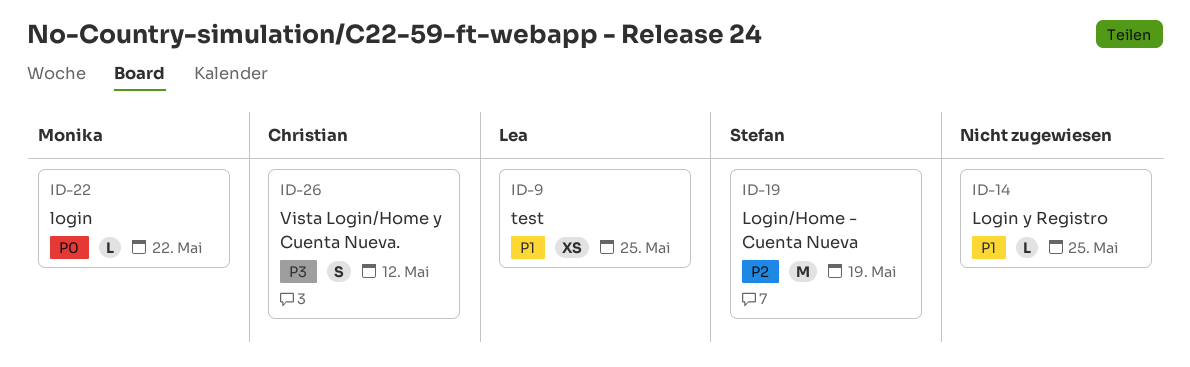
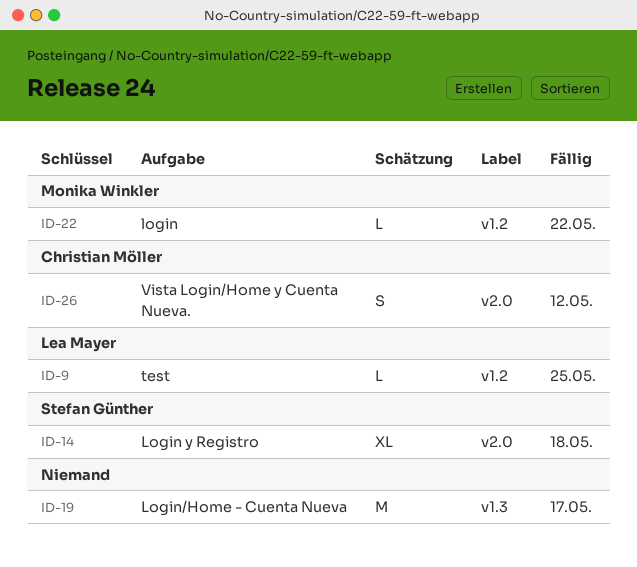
ID-9, estimate: XS -> L
ID-14, owner: none -> Stefan Günther
ID-14, estimate: L -> XL
ID-14, due: May 25 -> May 18
ID-19, owner: Stefan Günther -> none
ID-19, due: May 19 -> May 17

